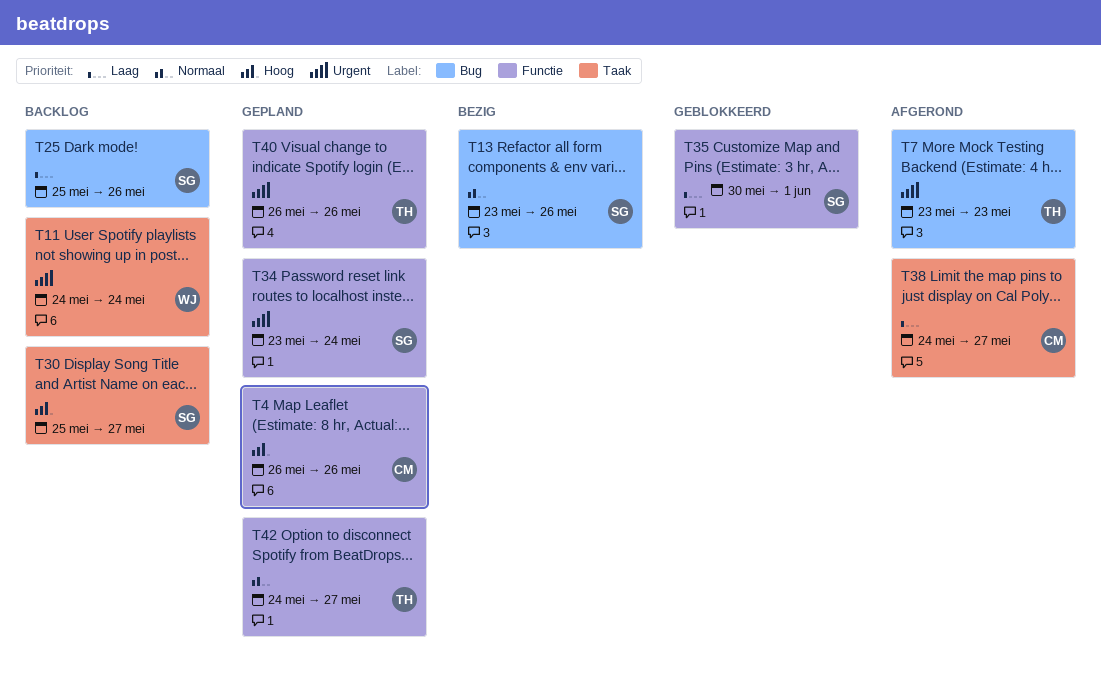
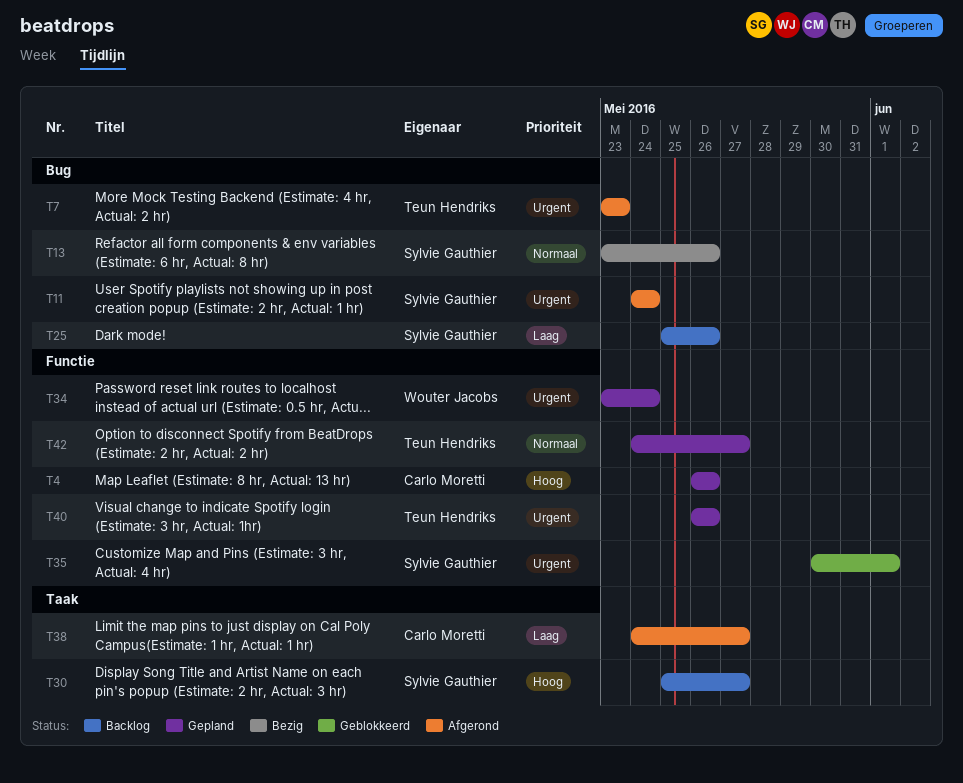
T11, status: Backlog -> Afgerond
T11, owner: Wouter Jacobs -> Sylvie Gauthier
T11, label: Taak -> Bug
T34, owner: Sylvie Gauthier -> Wouter Jacobs
T35, priority: Laag -> Urgent

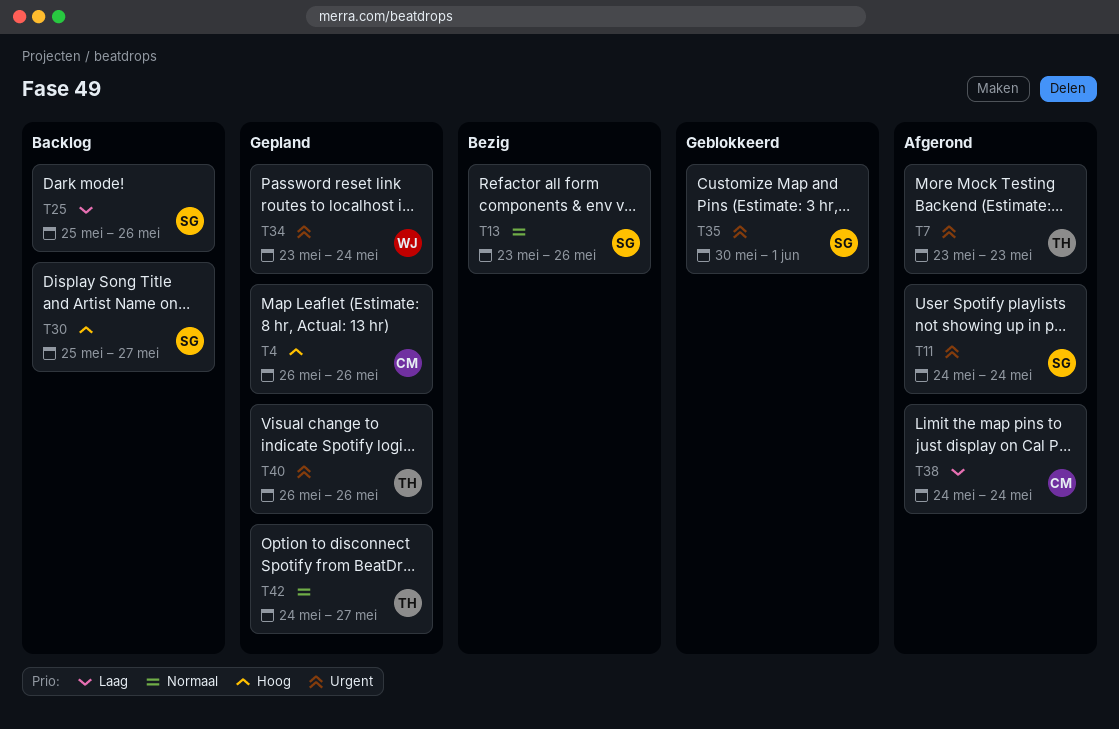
T38, due: May 27 -> May 24

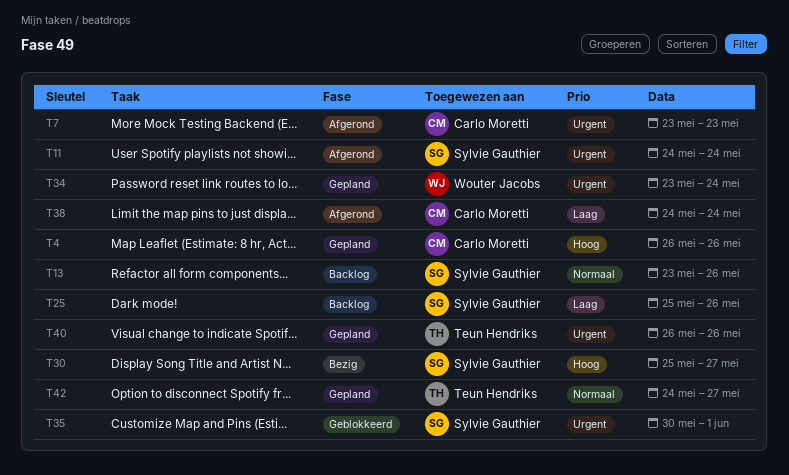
T7, owner: Teun Hendriks -> Carlo Moretti
T13, status: Bezig -> Backlog
T30, status: Backlog -> Bezig

